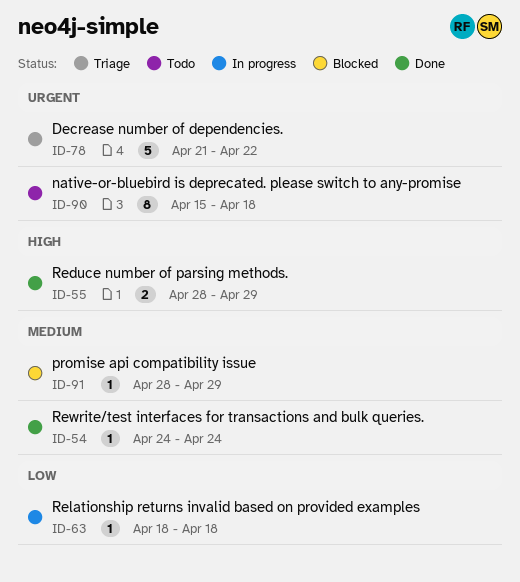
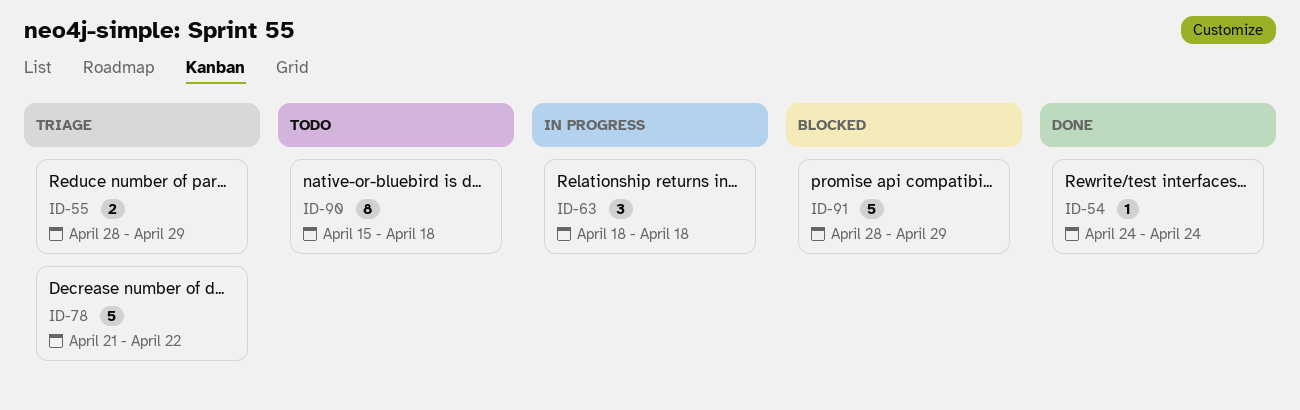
ID-55, status: Done -> Triage
ID-63, estimate: 1 -> 3
ID-91, estimate: 1 -> 5

